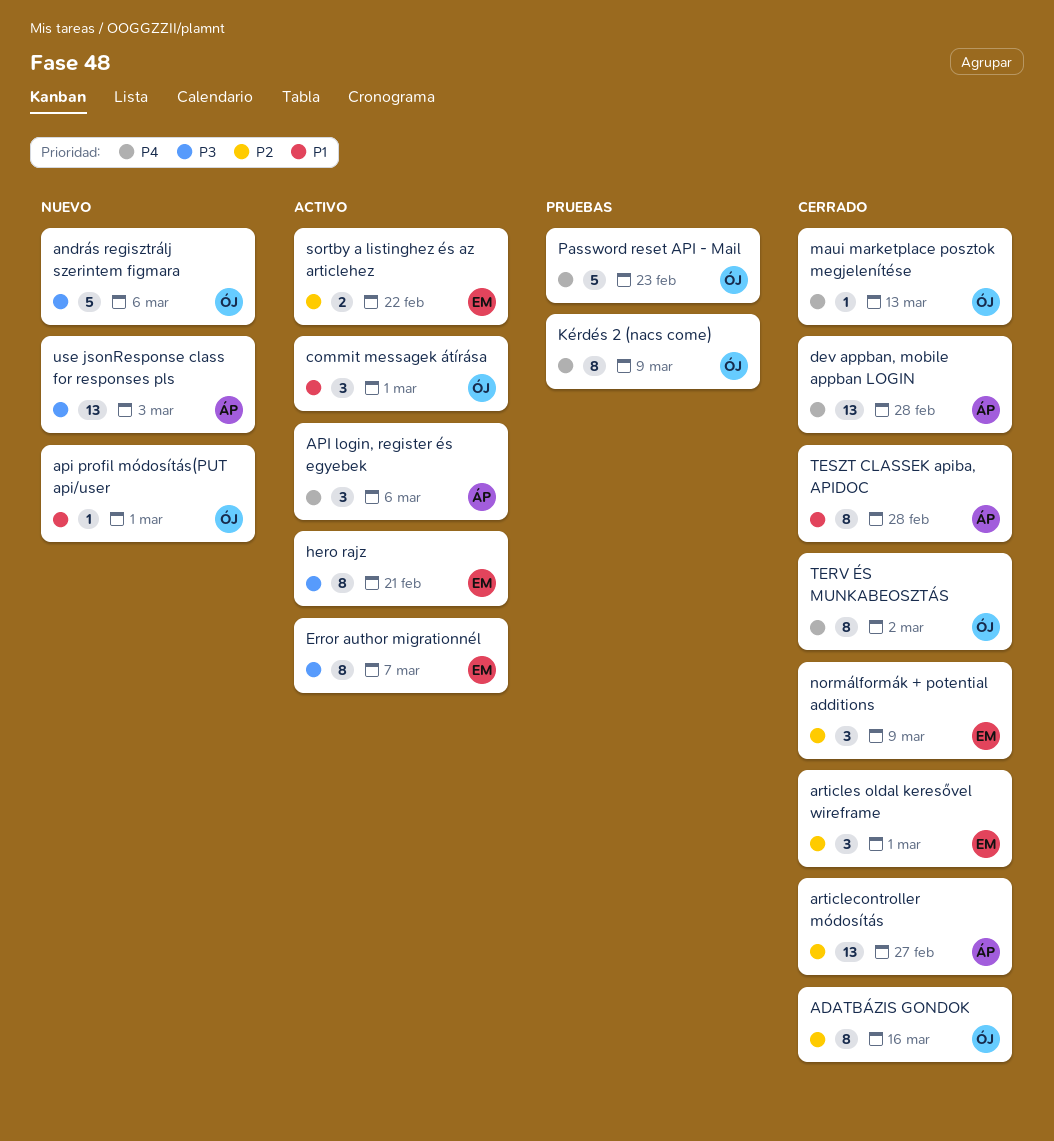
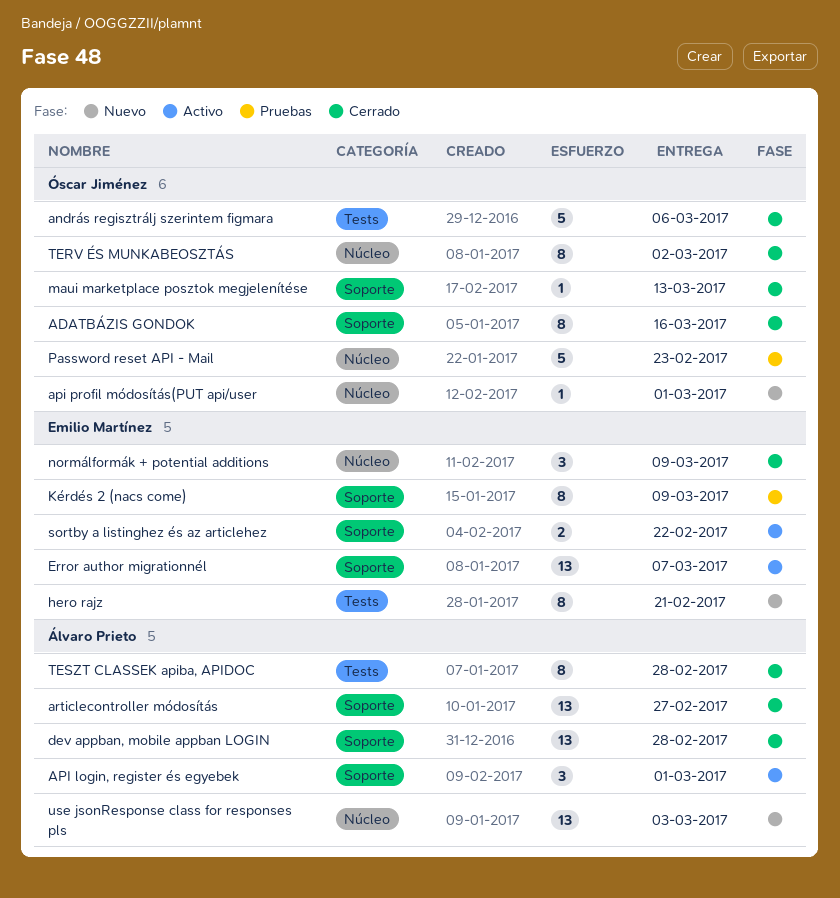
andrás regisztrálj szerintem figmara, status: Nuevo -> Cerrado
API login, register és egyebek, due: Mar 6 -> Mar 1
articles oldal keresővel wireframe: present -> none
commit messagek átírása: present -> none
Error author migrationnél, estimate: 8 -> 13
hero rajz, status: Activo -> Nuevo
Kérdés 2 (nacs come), owner: Óscar Jiménez -> Emilio Martínez

